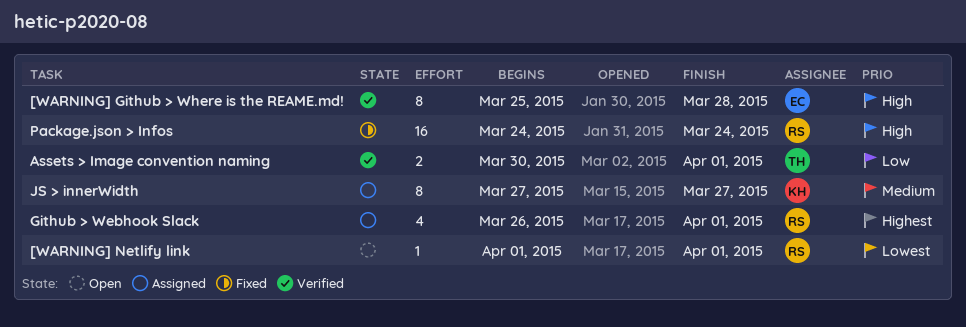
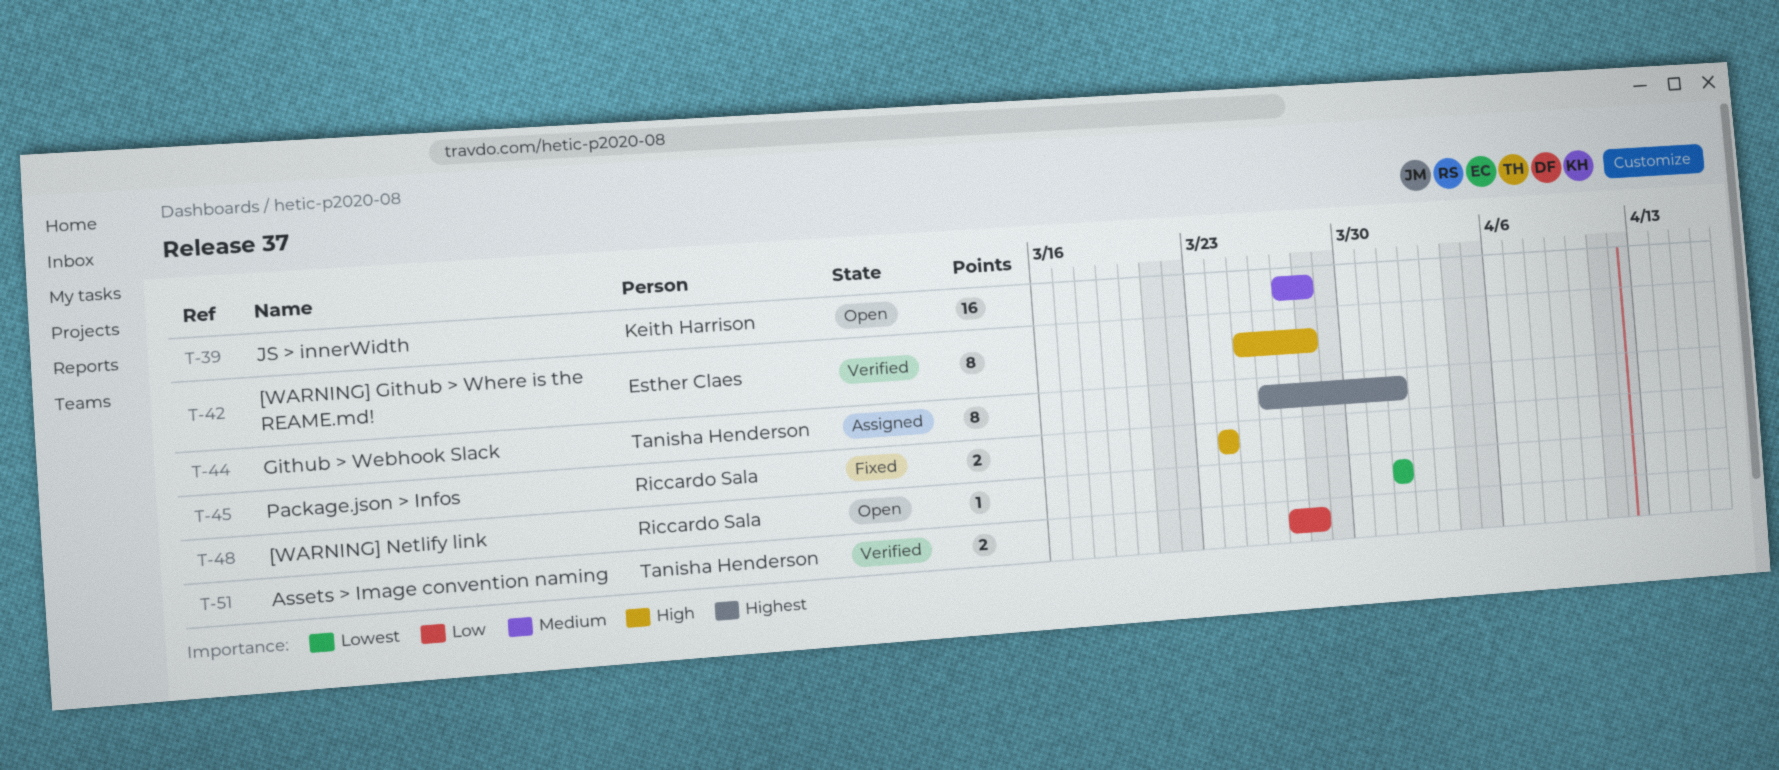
Assets > Image convention naming, start: Mar 30 -> Mar 27
Assets > Image convention naming, due: Apr 1 -> Mar 28
Github > Webhook Slack, owner: Riccardo Sala -> Tanisha Henderson
Github > Webhook Slack, estimate: 4 -> 8
JS > innerWidth, status: Assigned -> Open
JS > innerWidth, estimate: 8 -> 16
JS > innerWidth, due: Mar 27 -> Mar 28
Package.json > Infos, estimate: 16 -> 2

